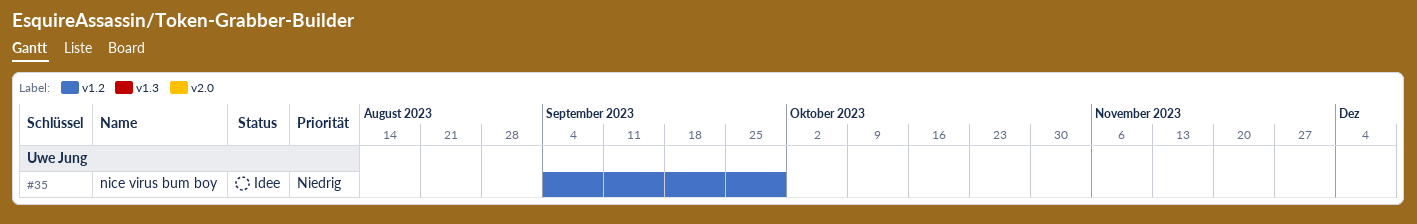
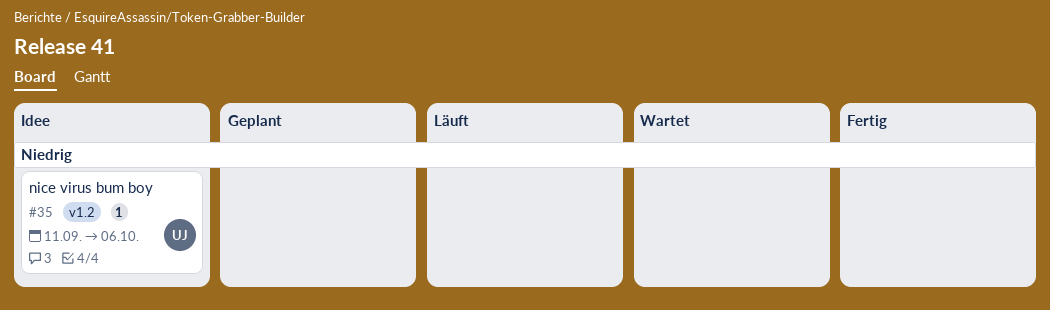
#35, start: Sep 4 -> Sep 11
#35, due: Sep 29 -> Oct 6

